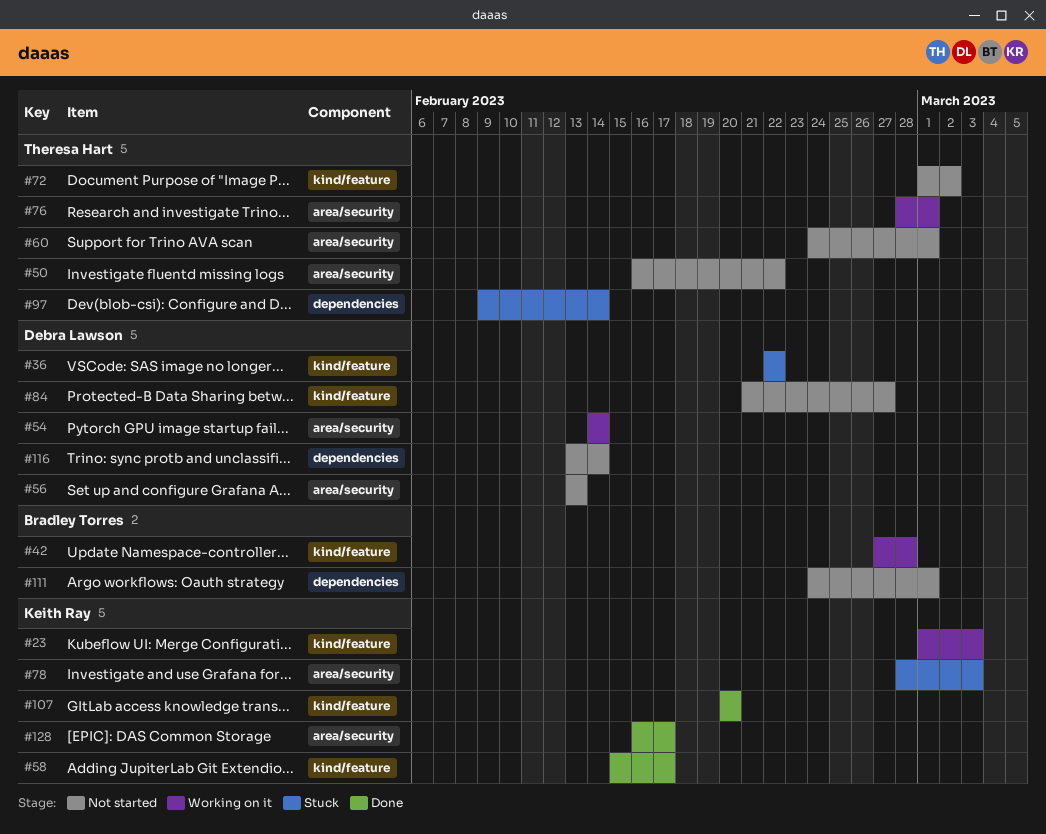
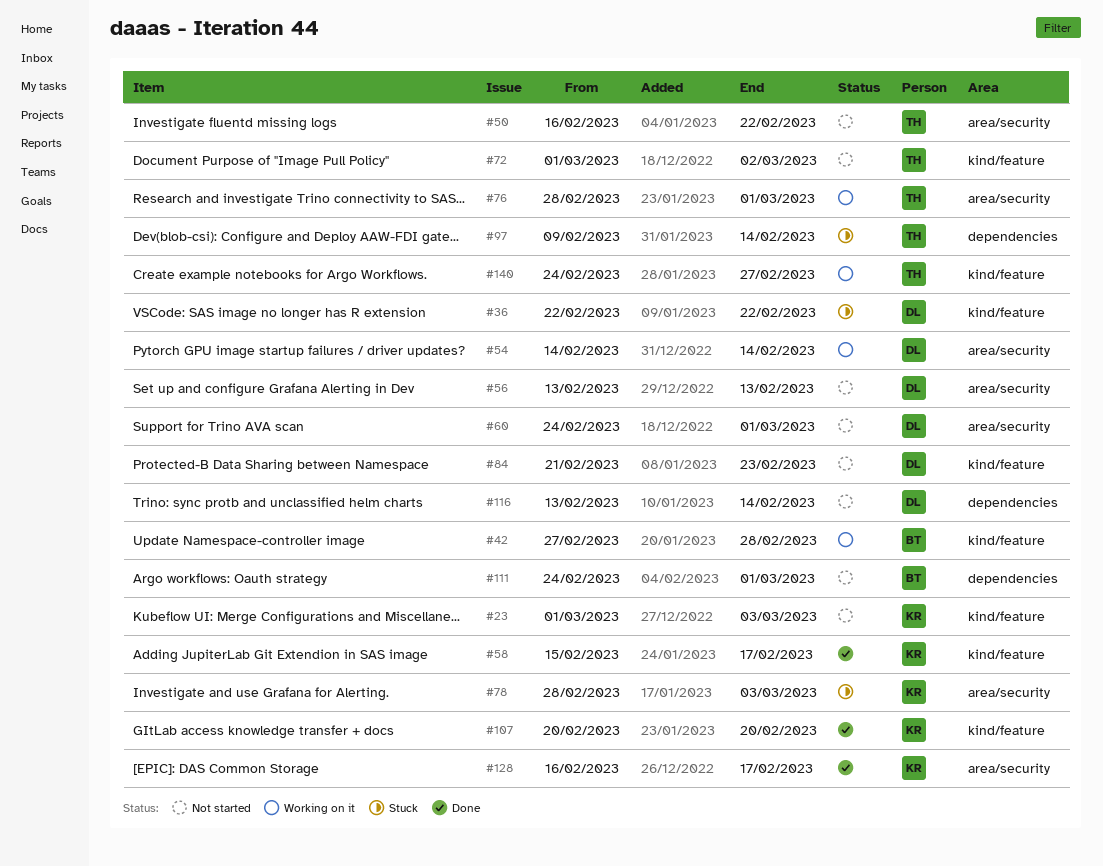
#23, status: Working on it -> Not started
#60, owner: Theresa Hart -> Debra Lawson
#84, due: Feb 27 -> Feb 23
#140: none -> present

